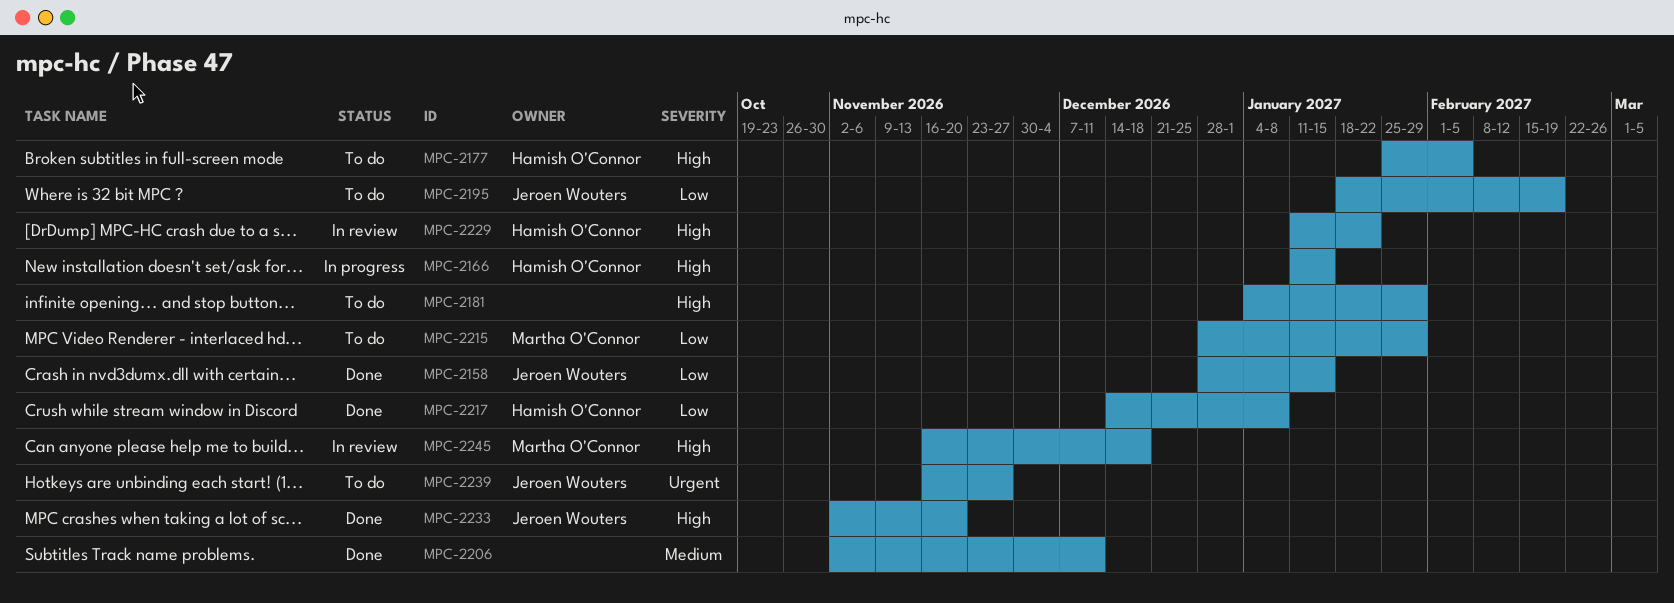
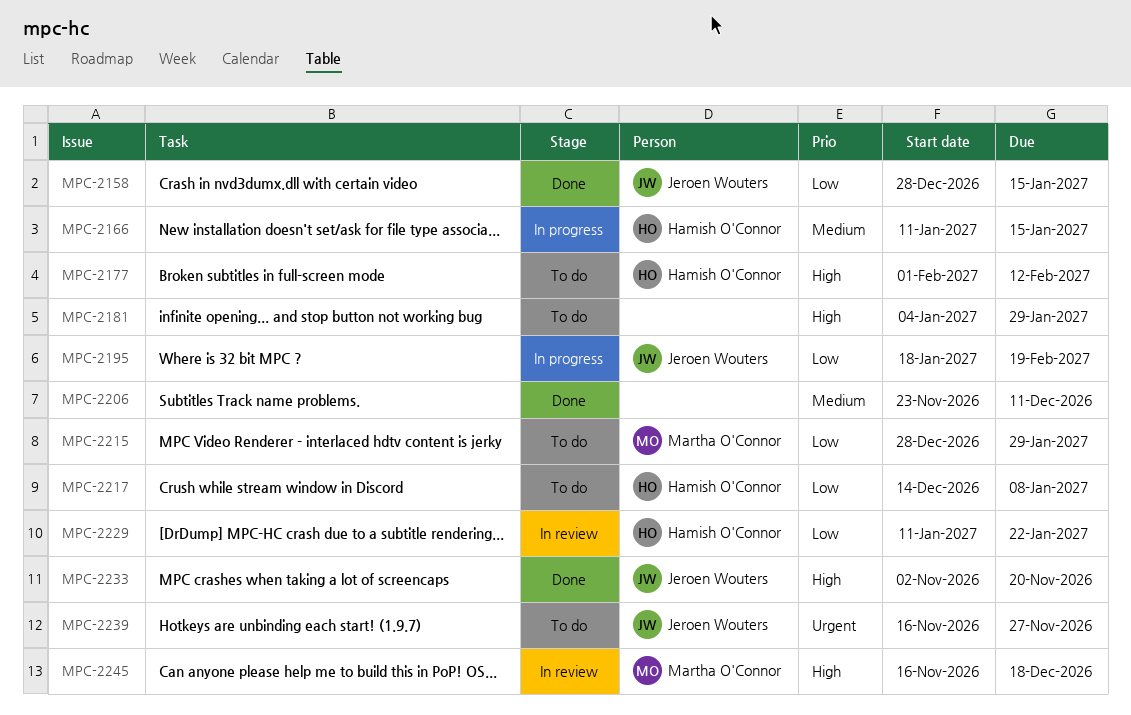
MPC-2166, priority: High -> Medium
MPC-2177, start: Jan 25 -> Feb 1
MPC-2177, due: Feb 5 -> Feb 12
MPC-2195, status: To do -> In progress
MPC-2206, start: Nov 2 -> Nov 23
MPC-2217, status: Done -> To do
MPC-2229, priority: High -> Low

